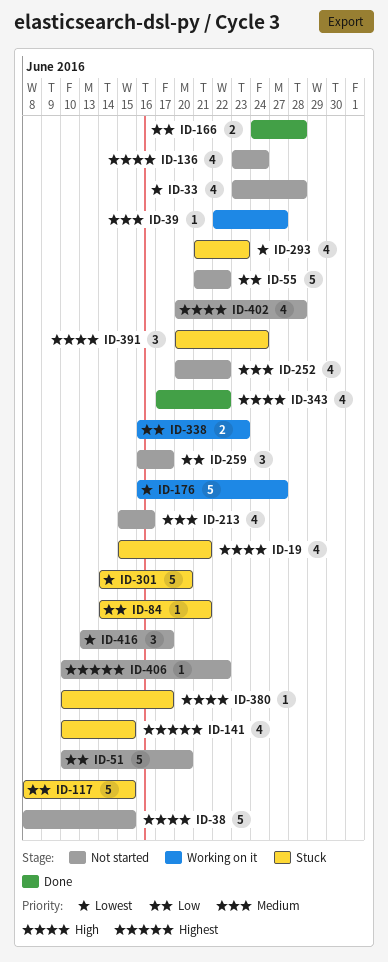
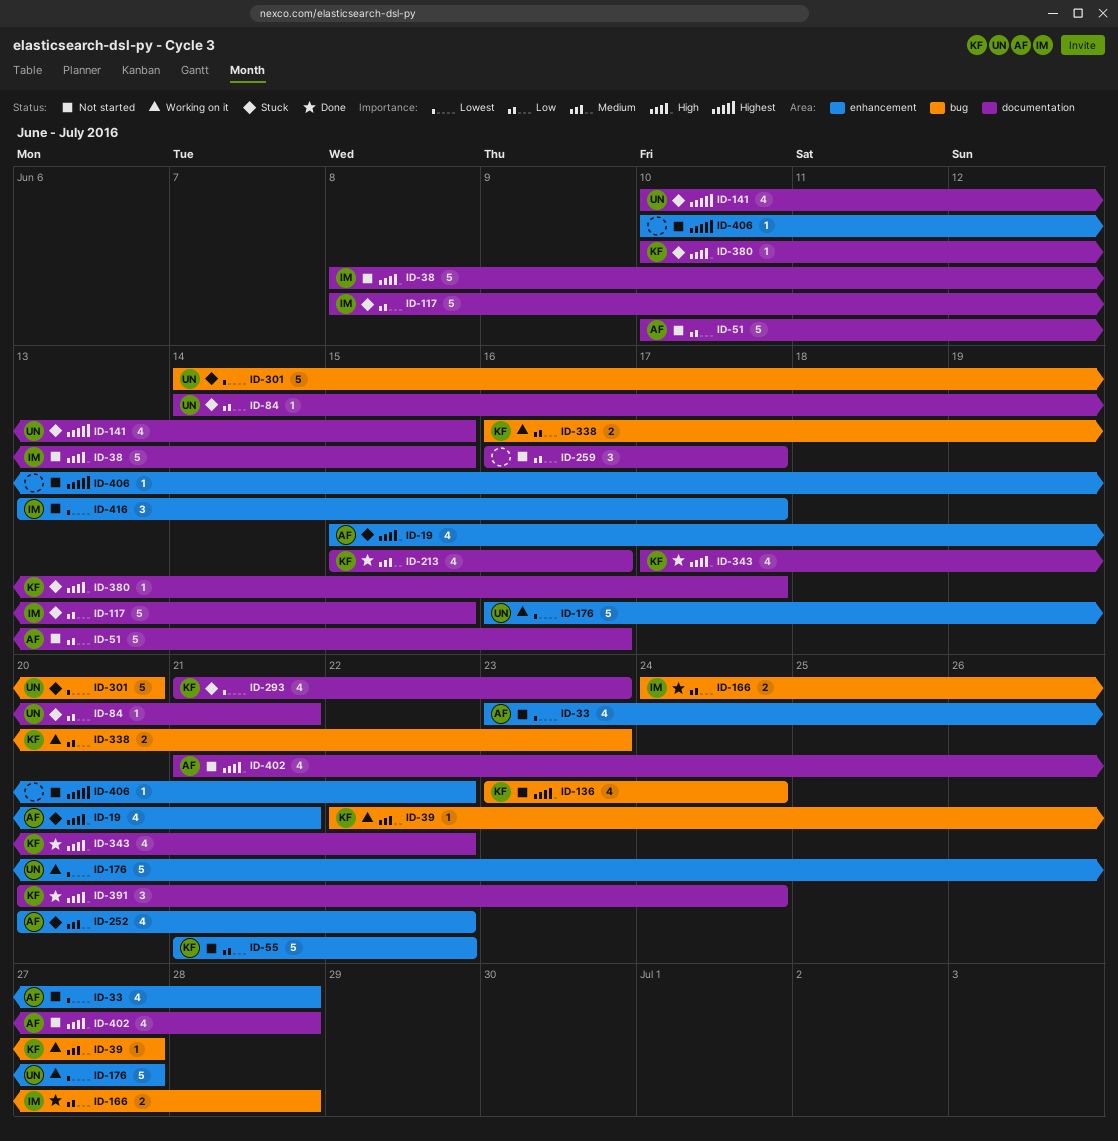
ID-51, due: Jun 20 -> Jun 16
ID-213, status: Not started -> Done
ID-252, status: Not started -> Stuck
ID-391, status: Stuck -> Done
ID-402, start: Jun 20 -> Jun 21

